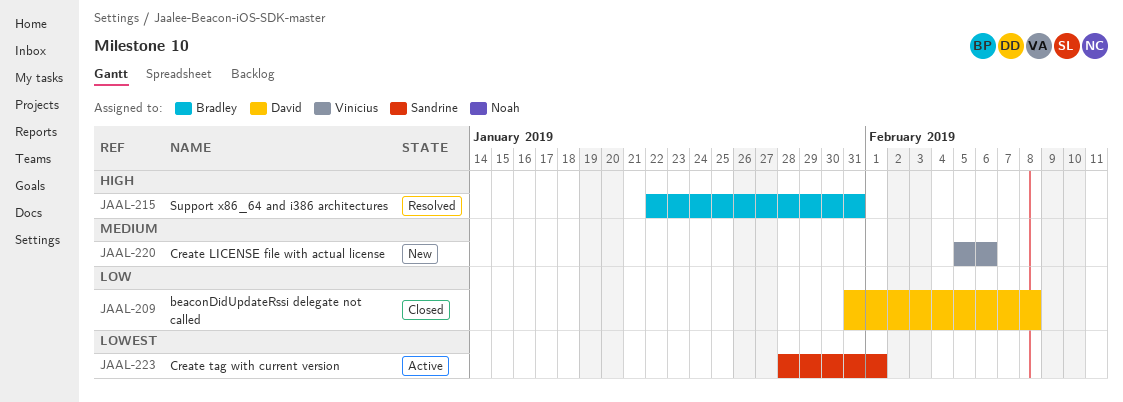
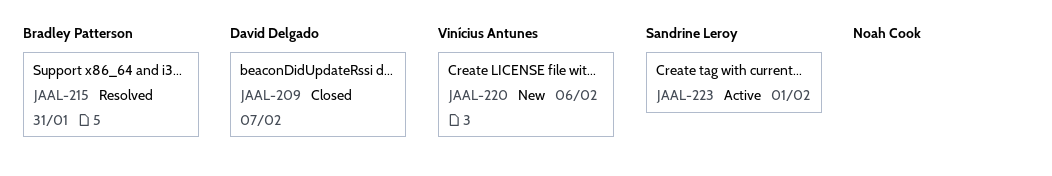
JAAL-209, due: Feb 8 -> Feb 7

